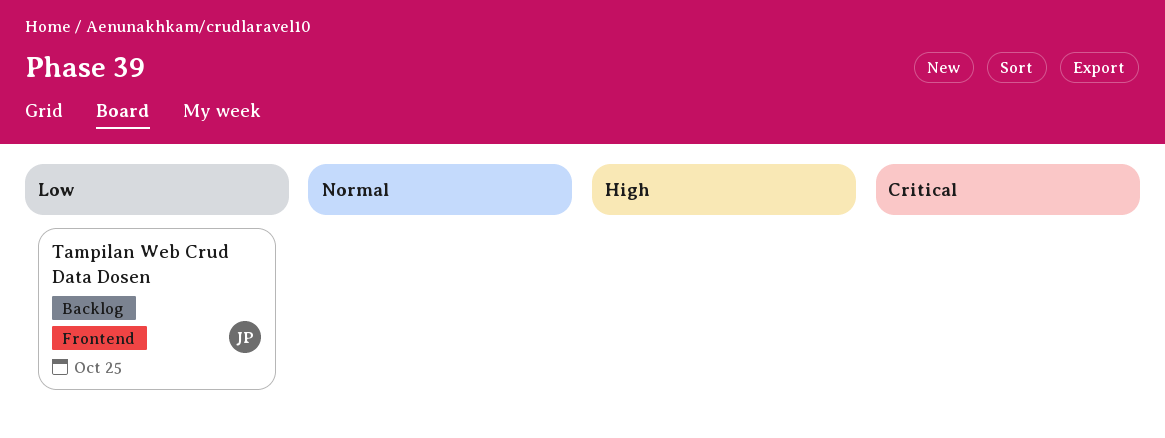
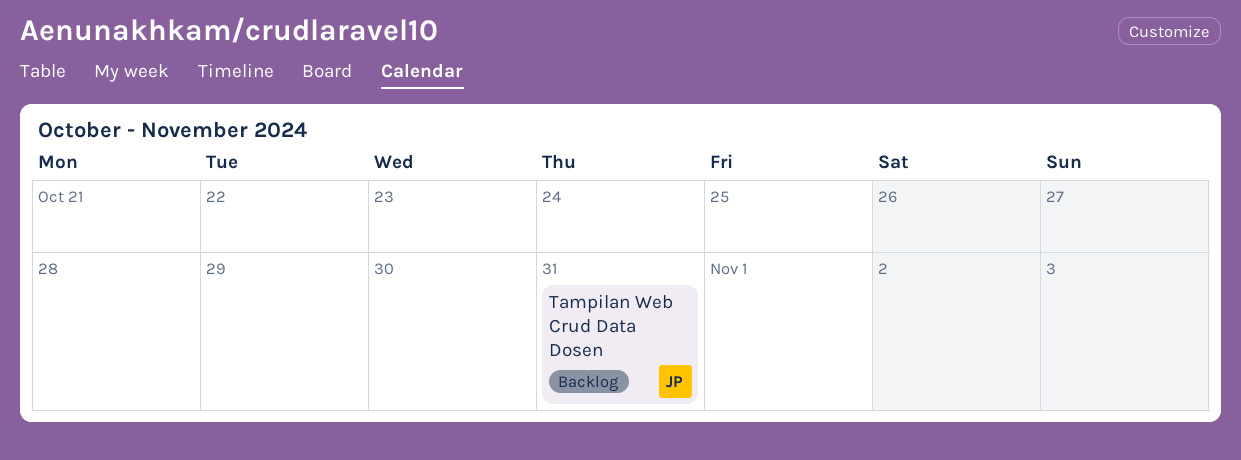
Tampilan Web Crud Data Dosen, due: Oct 25 -> Oct 31

